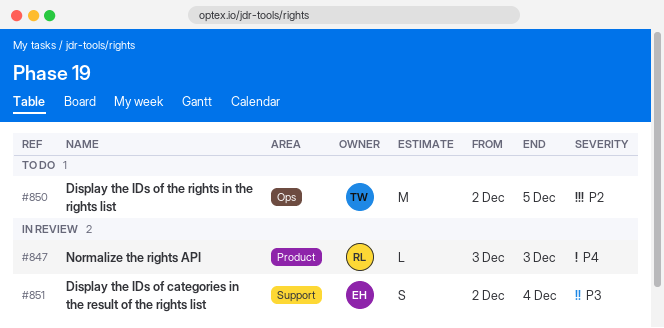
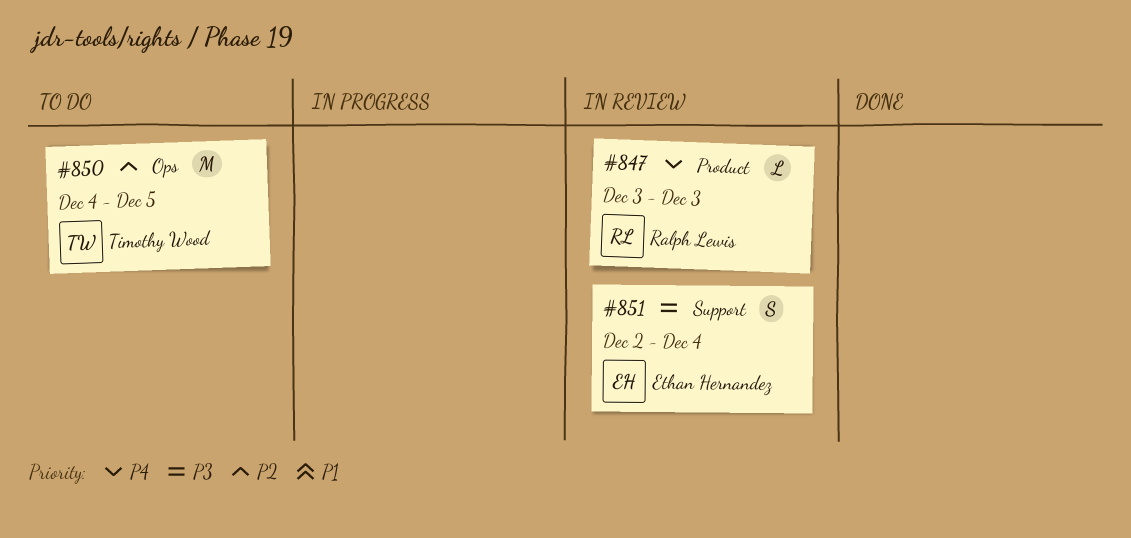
#850, start: Dec 2 -> Dec 4

